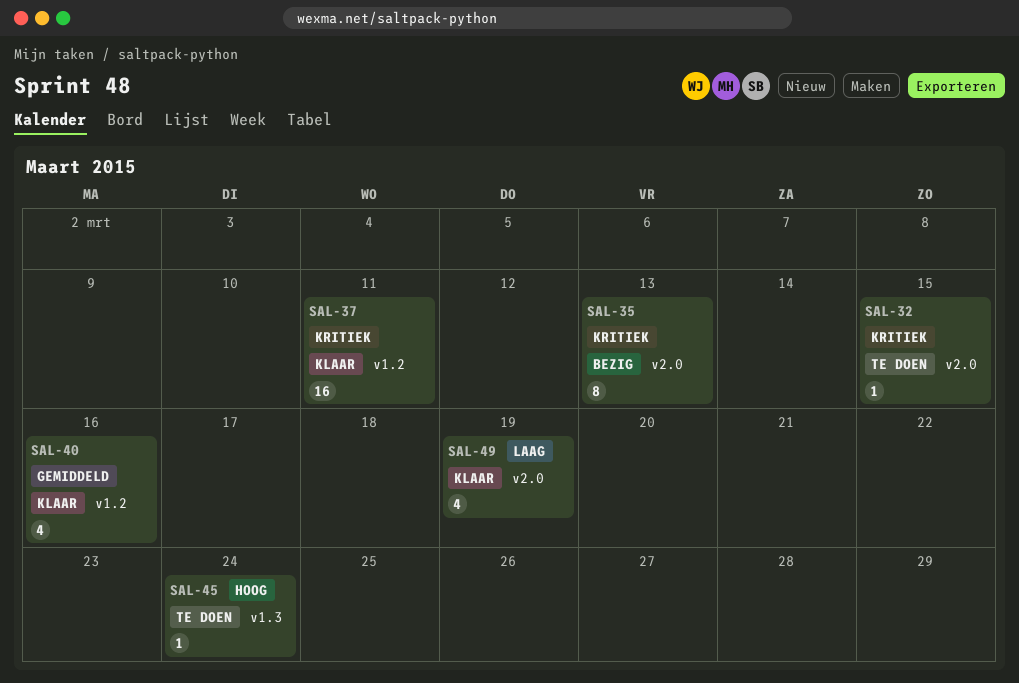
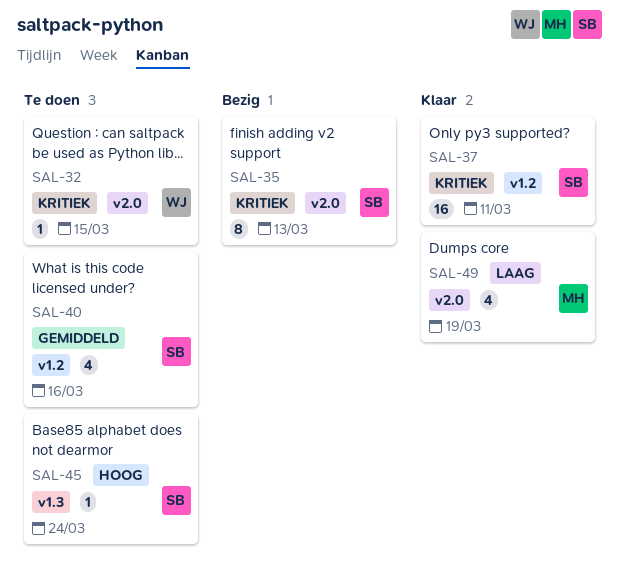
SAL-40, status: Klaar -> Te doen

